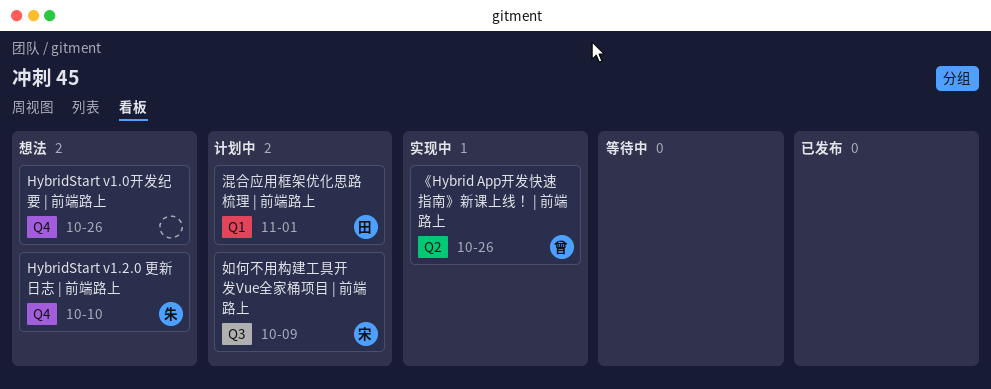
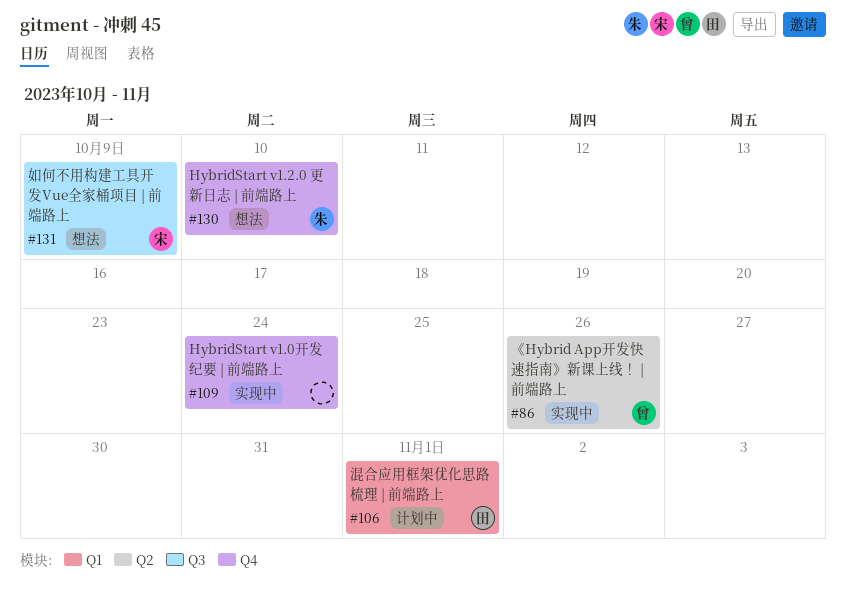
HybridStart v1.0开发纪要 | 前端路上, status: 想法 -> 实现中
HybridStart v1.0开发纪要 | 前端路上, due: Oct 26 -> Oct 24
如何不用构建工具开发Vue全家桶项目 | 前端路上, status: 计划中 -> 想法

